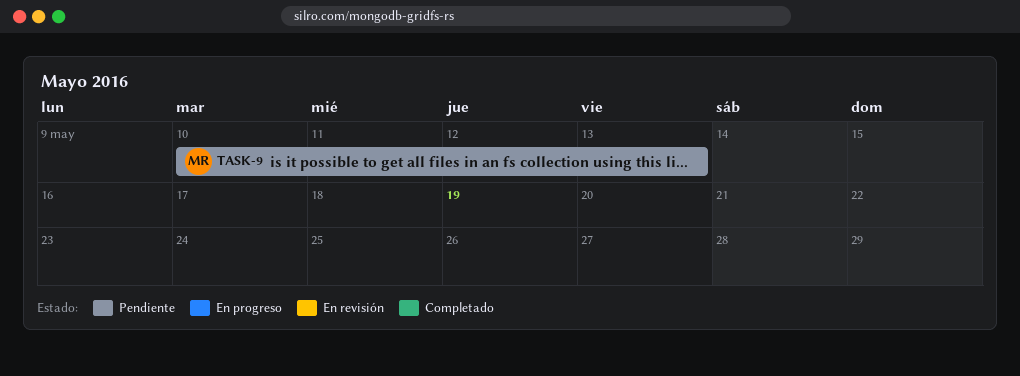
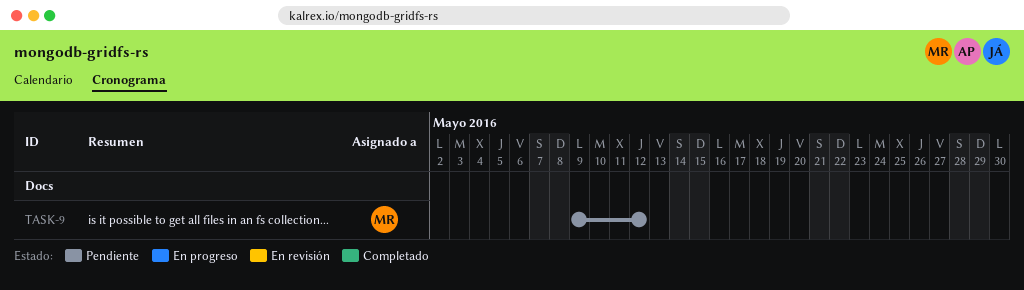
TASK-9, start: May 10 -> May 9
TASK-9, due: May 13 -> May 12

